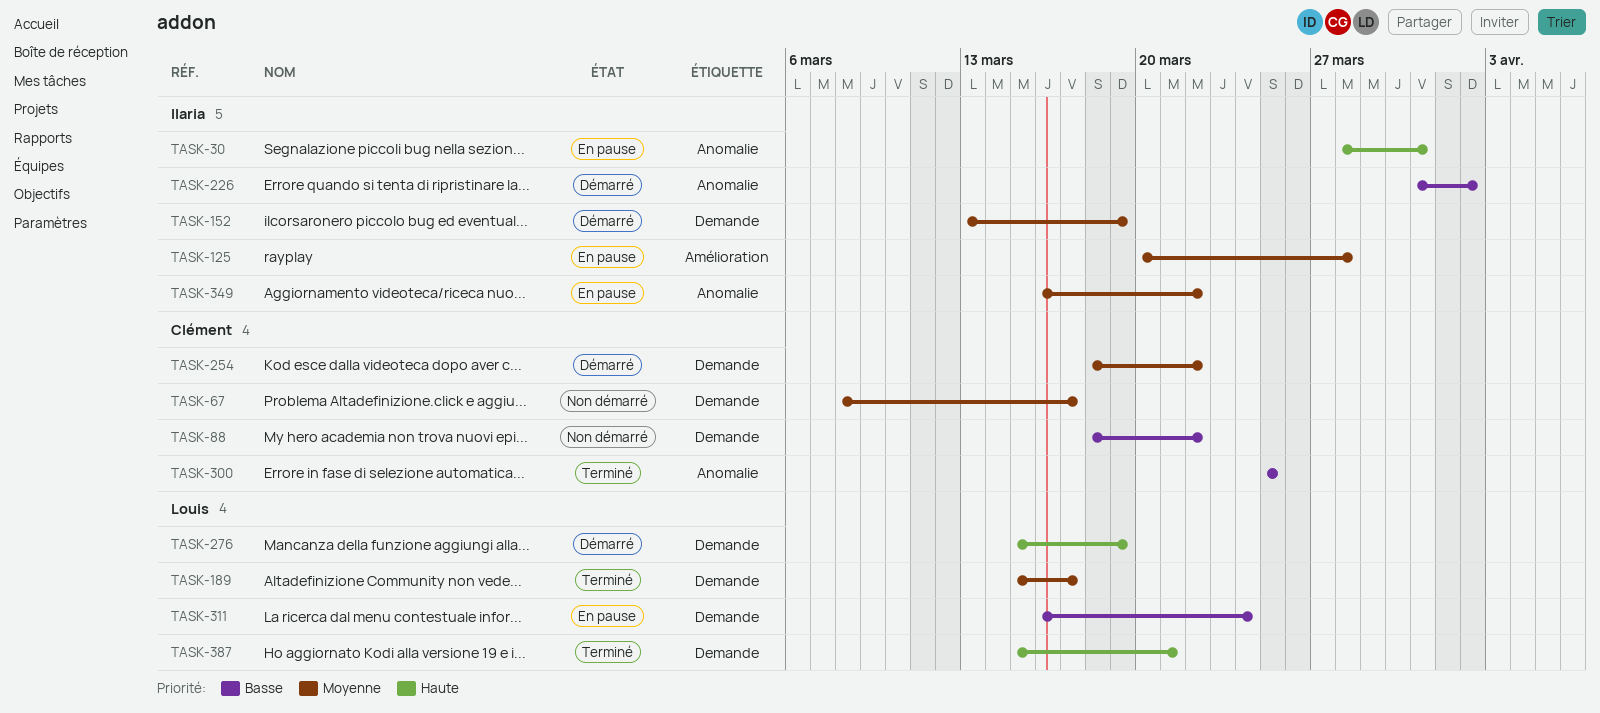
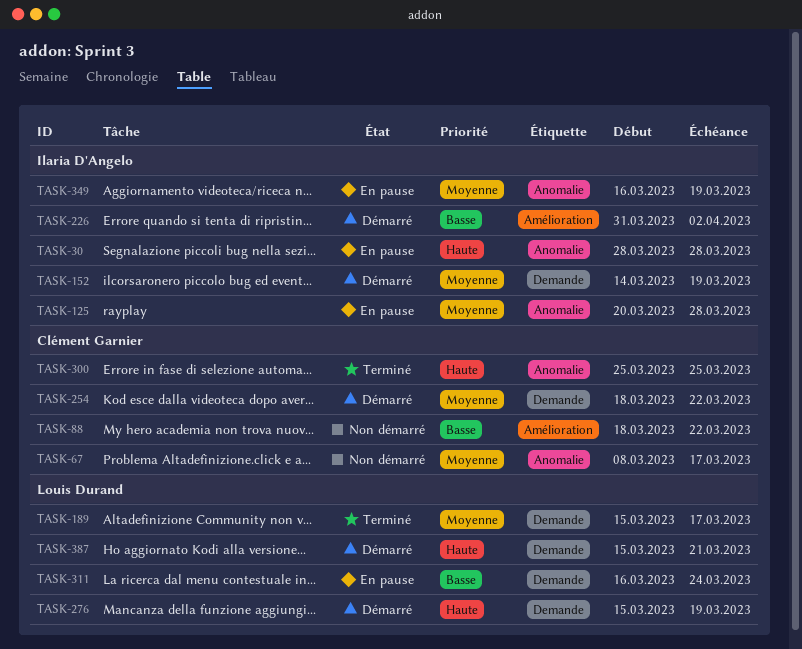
TASK-30, due: Mar 31 -> Mar 28
TASK-67, label: Demande -> Anomalie
TASK-88, label: Demande -> Amélioration
TASK-125, label: Amélioration -> Anomalie
TASK-152, start: Mar 13 -> Mar 14
TASK-226, label: Anomalie -> Amélioration
TASK-300, priority: Basse -> Haute
TASK-349, due: Mar 22 -> Mar 19
TASK-387, status: Terminé -> Démarré

